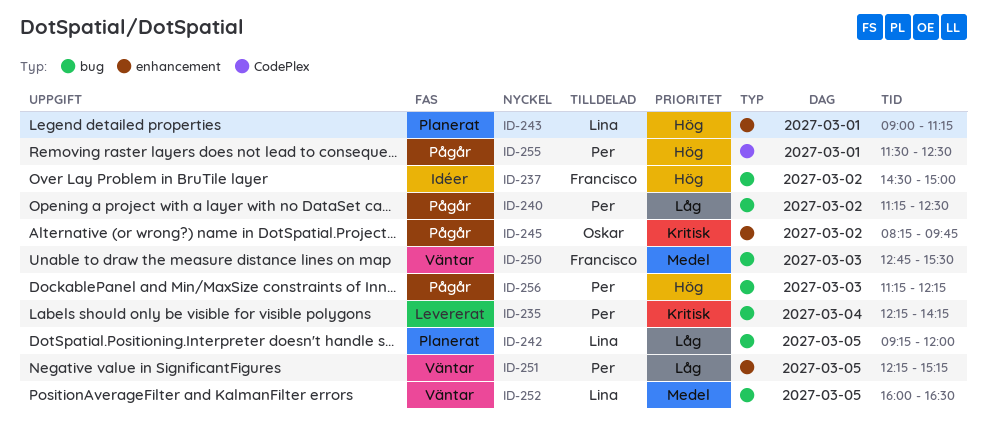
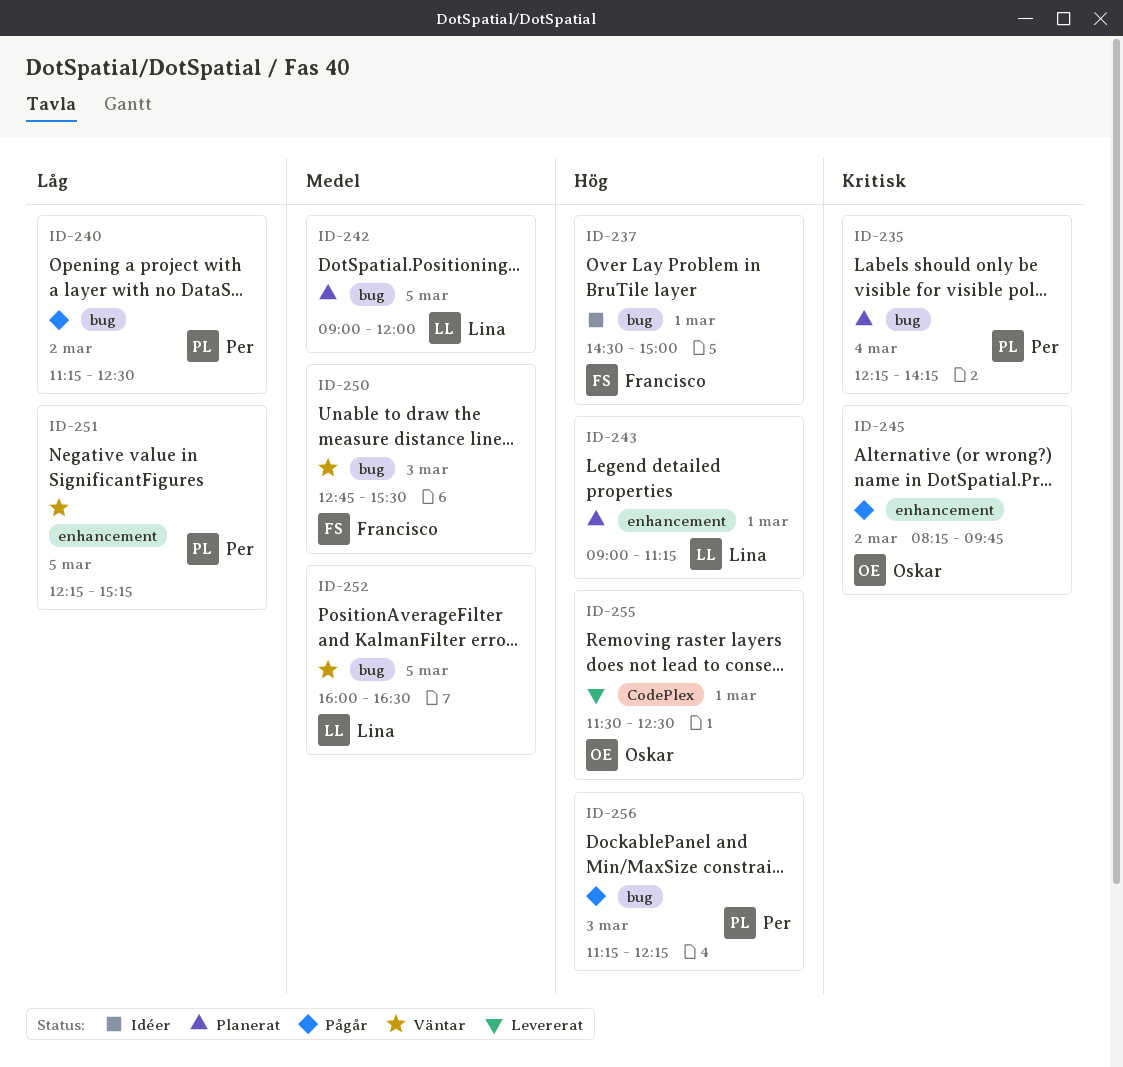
ID-235, status: Levererat -> Planerat
ID-237, day: Mar 2 -> Mar 1
ID-242, priority: Låg -> Medel
ID-242, begins: 09:15 -> 09:00
ID-255, status: Pågår -> Levererat
ID-255, owner: Per -> Oskar

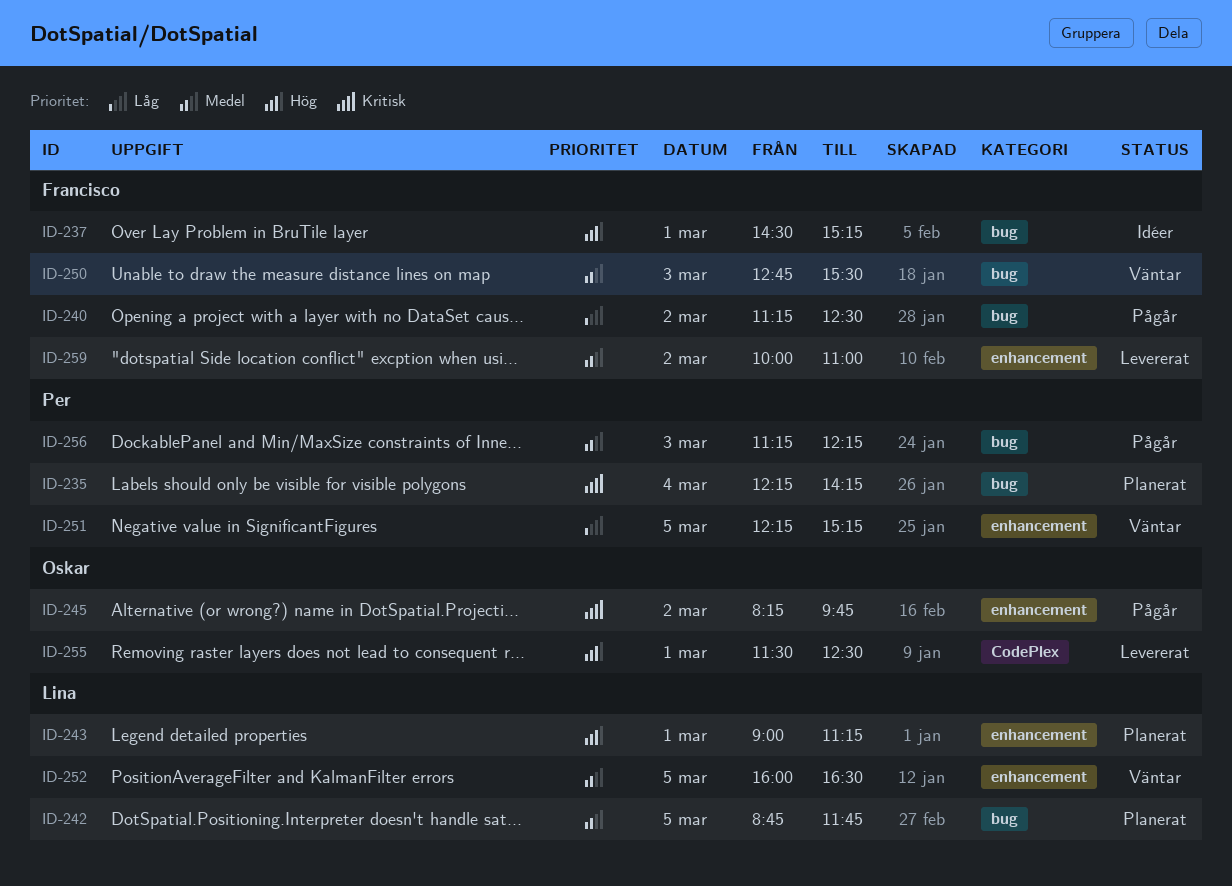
ID-237, ends: 15:00 -> 15:15
ID-240, owner: Per -> Francisco
ID-242, begins: 09:00 -> 08:45
ID-242, ends: 12:00 -> 11:45
ID-252, label: bug -> enhancement
ID-256, priority: Hög -> Medel
ID-259: none -> present

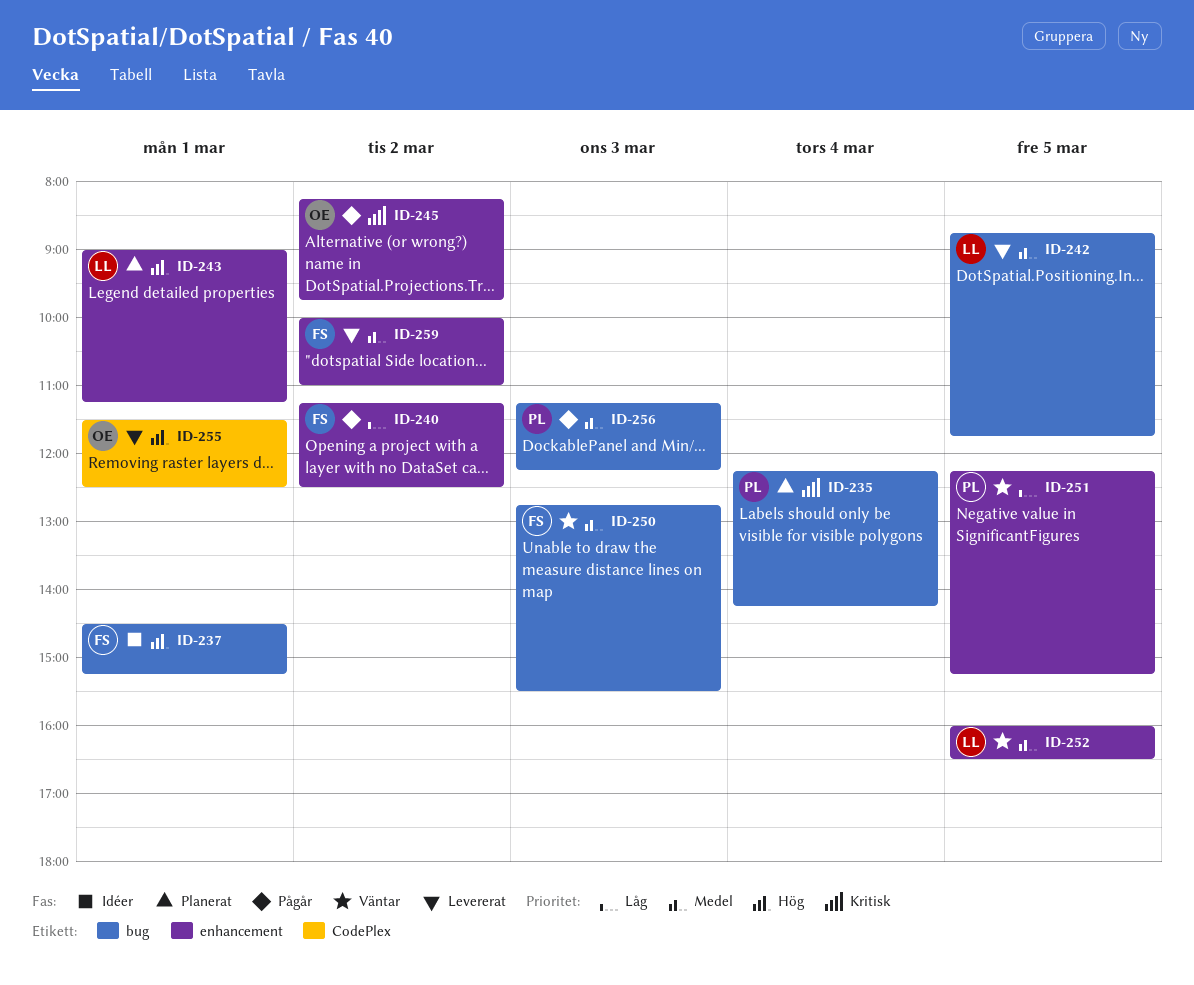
ID-240, label: bug -> enhancement
ID-242, status: Planerat -> Levererat

